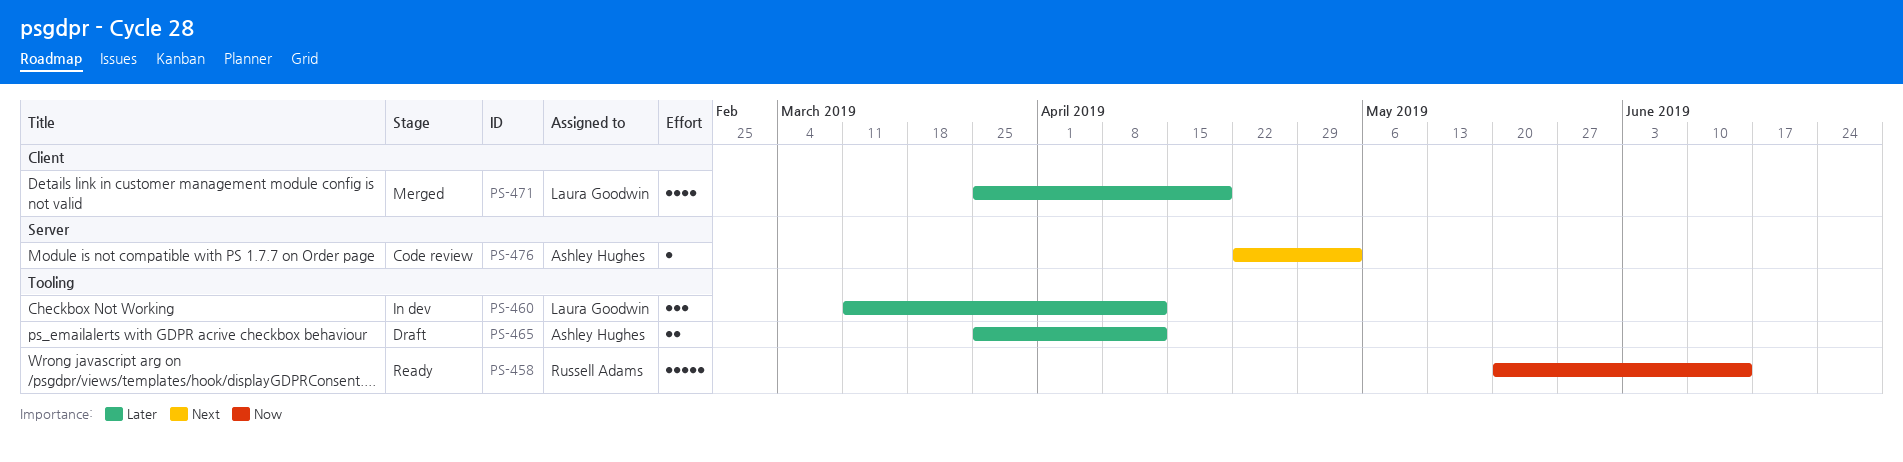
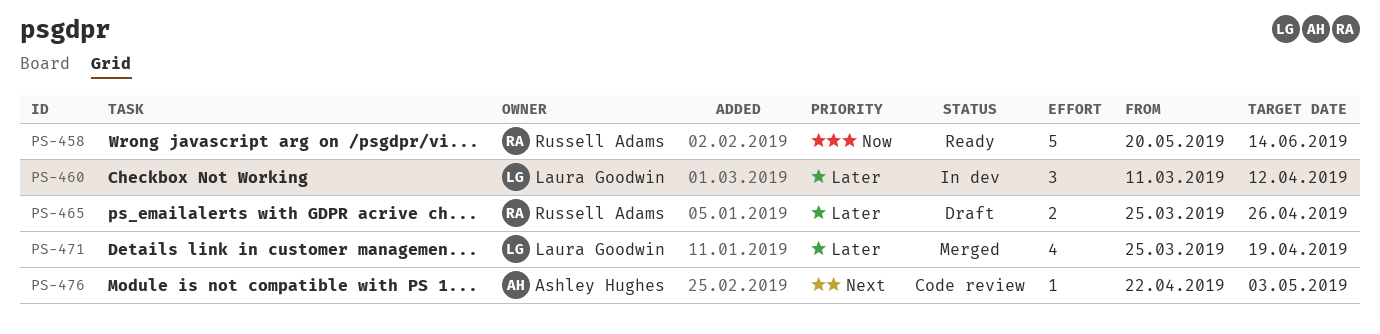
PS-465, owner: Ashley Hughes -> Russell Adams
PS-465, due: Apr 12 -> Apr 26

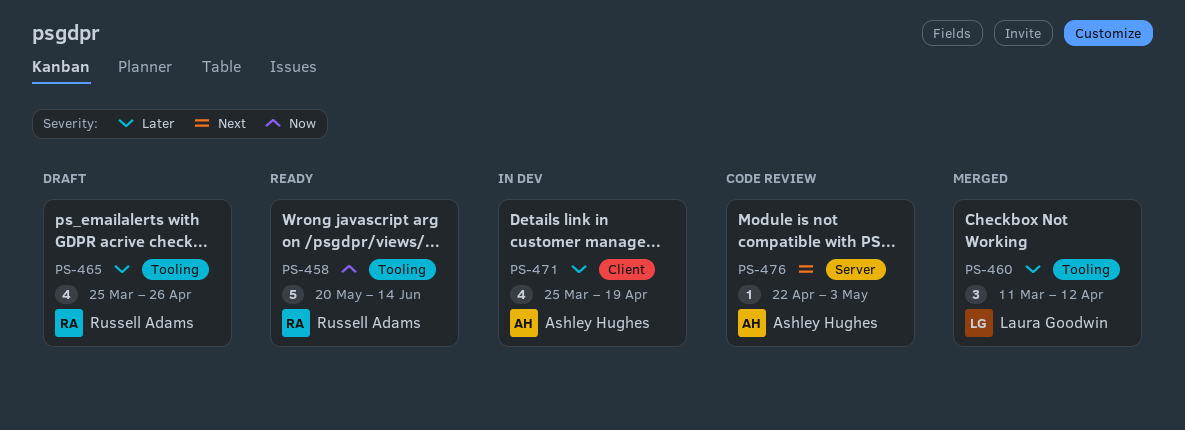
PS-460, status: In dev -> Merged
PS-465, estimate: 2 -> 4
PS-471, status: Merged -> In dev
PS-471, owner: Laura Goodwin -> Ashley Hughes

